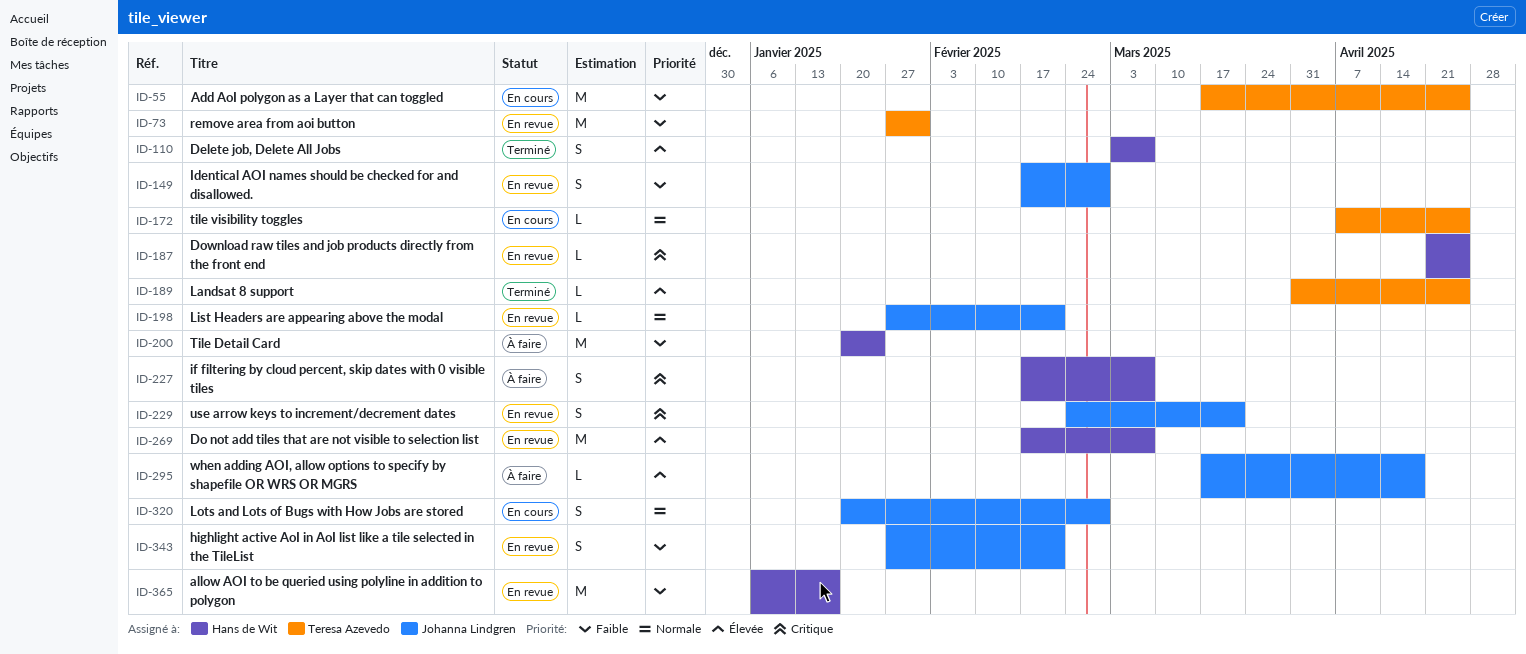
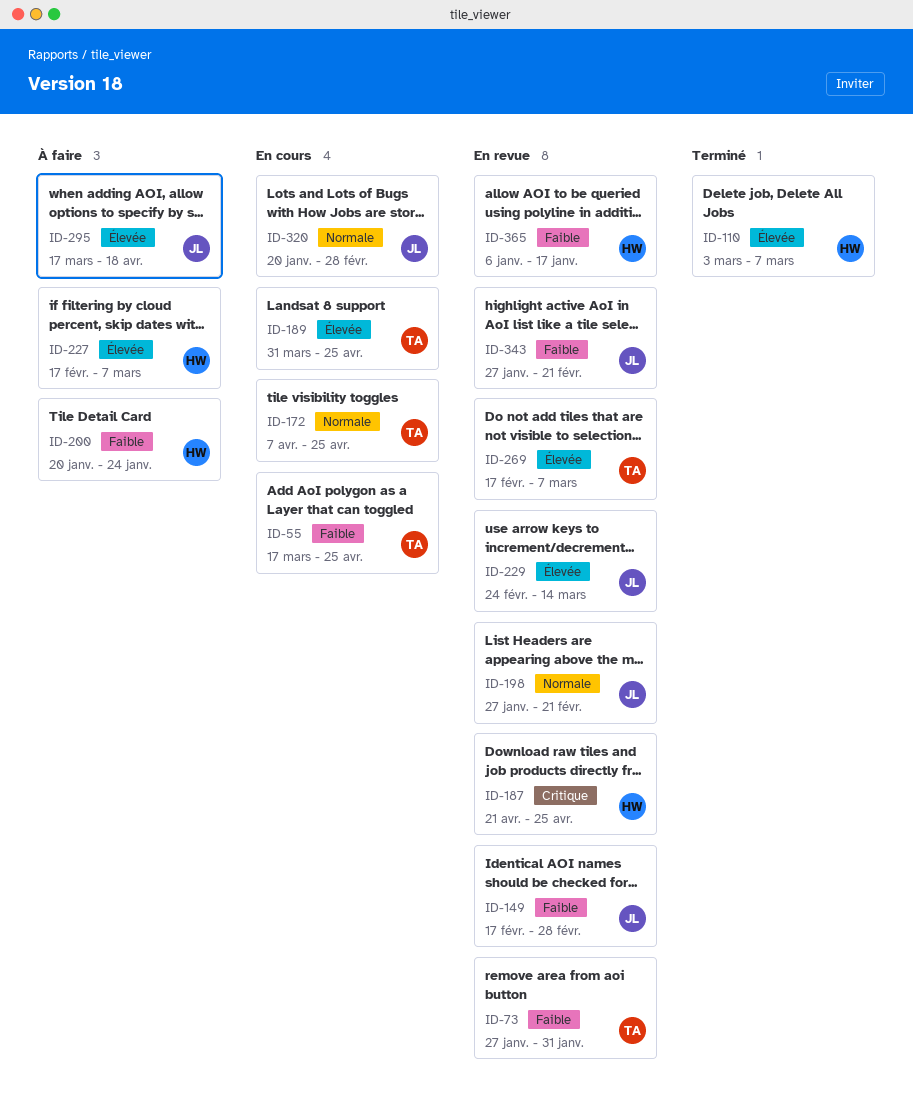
ID-189, status: Terminé -> En cours
ID-227, priority: Critique -> Élevée
ID-229, priority: Critique -> Élevée
ID-229, due: Mar 21 -> Mar 14
ID-269, owner: Hans de Wit -> Teresa Azevedo

